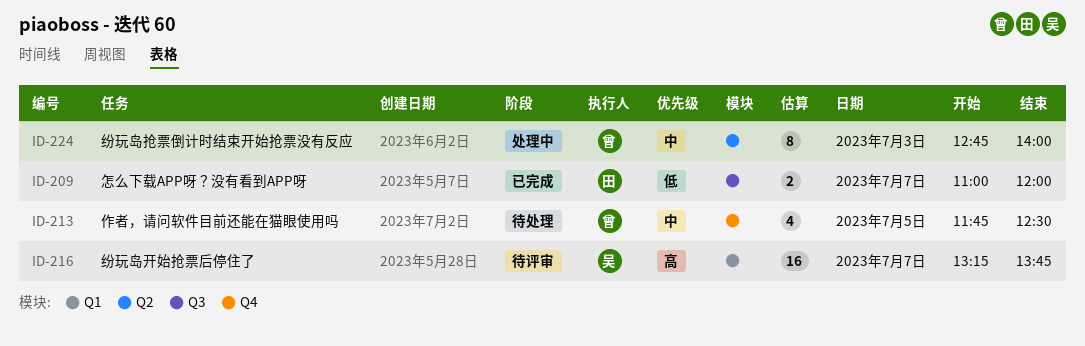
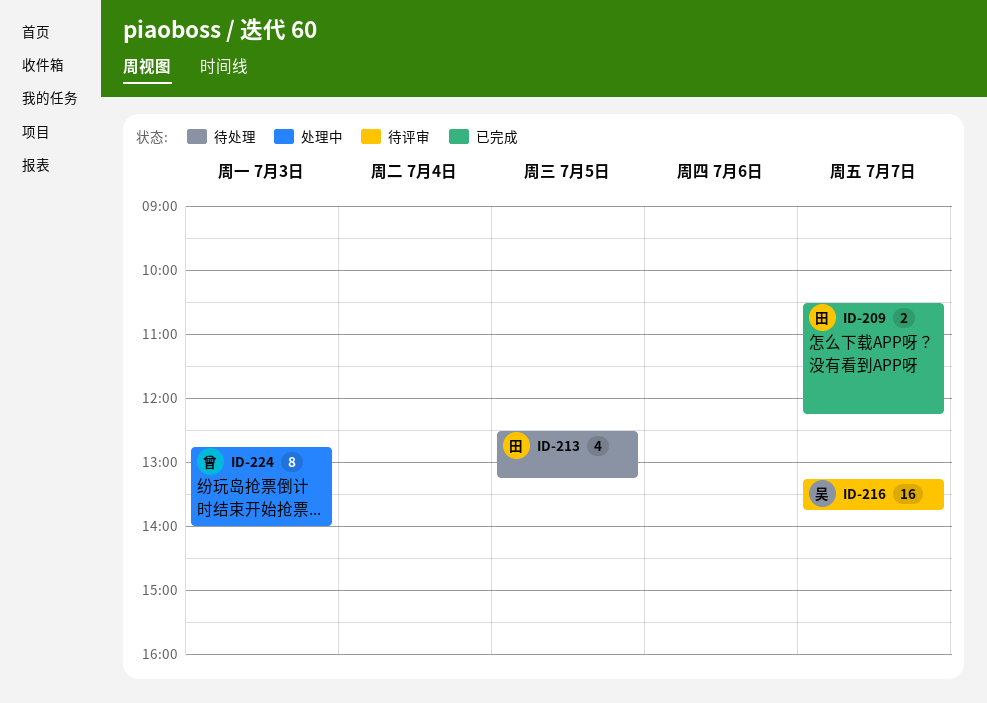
ID-209, begins: 11:00 -> 10:30
ID-209, ends: 12:00 -> 12:15
ID-213, owner: 曾 -> 田
ID-213, begins: 11:45 -> 12:30
ID-213, ends: 12:30 -> 13:15

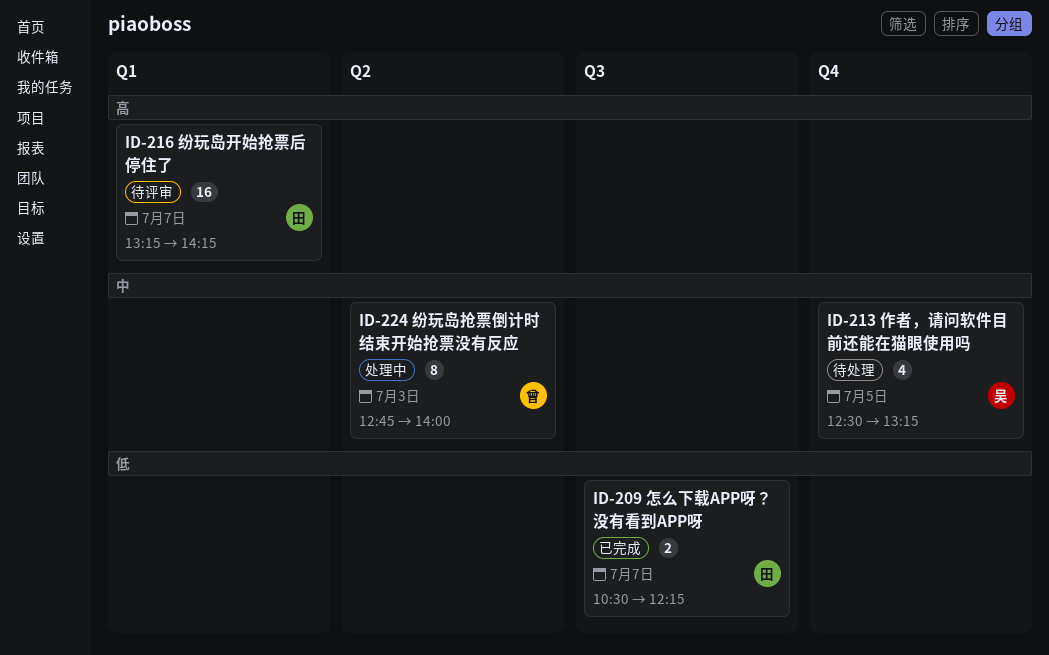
ID-213, owner: 田 -> 吴
ID-216, owner: 吴 -> 田
ID-216, ends: 13:45 -> 14:15

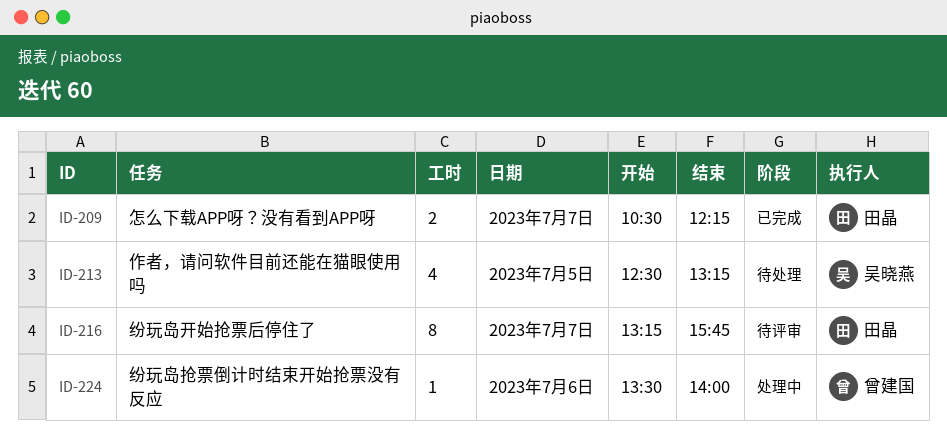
ID-216, estimate: 16 -> 8
ID-216, ends: 14:15 -> 15:45
ID-224, estimate: 8 -> 1
ID-224, day: Jul 3 -> Jul 6
ID-224, begins: 12:45 -> 13:30

